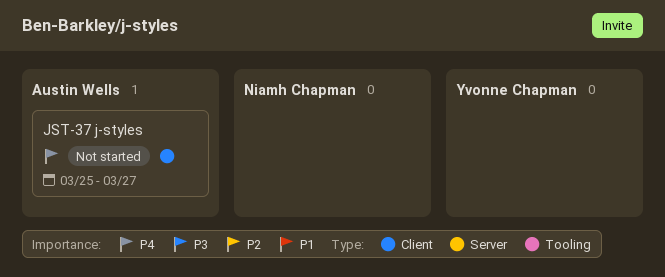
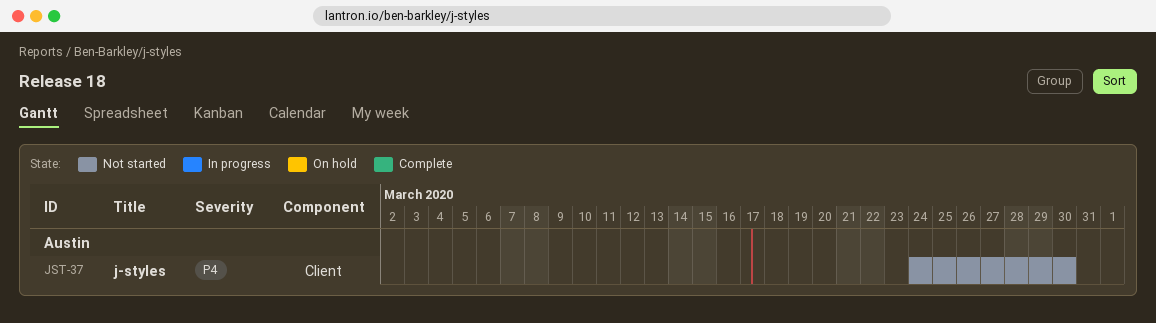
JST-37, start: Mar 25 -> Mar 24
JST-37, due: Mar 27 -> Mar 30

